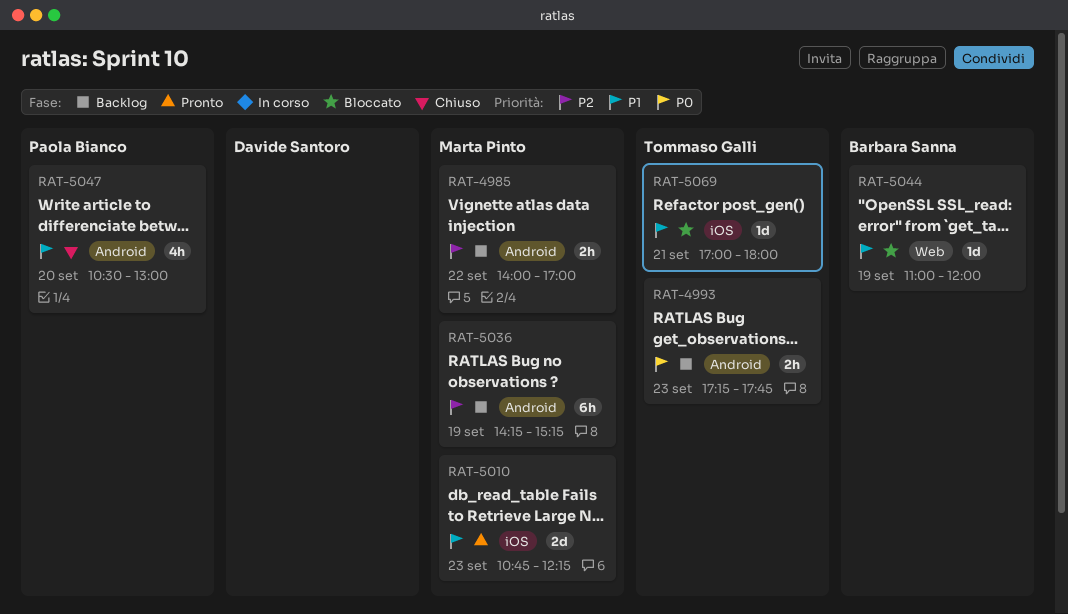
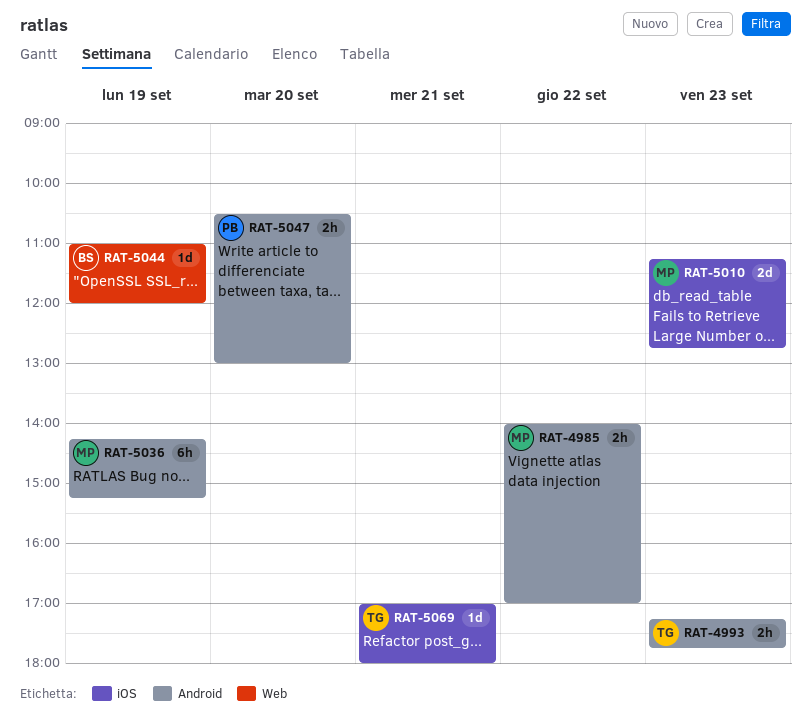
RAT-5010, begins: 10:45 -> 11:15
RAT-5010, ends: 12:15 -> 12:45
RAT-5047, estimate: 4h -> 2h

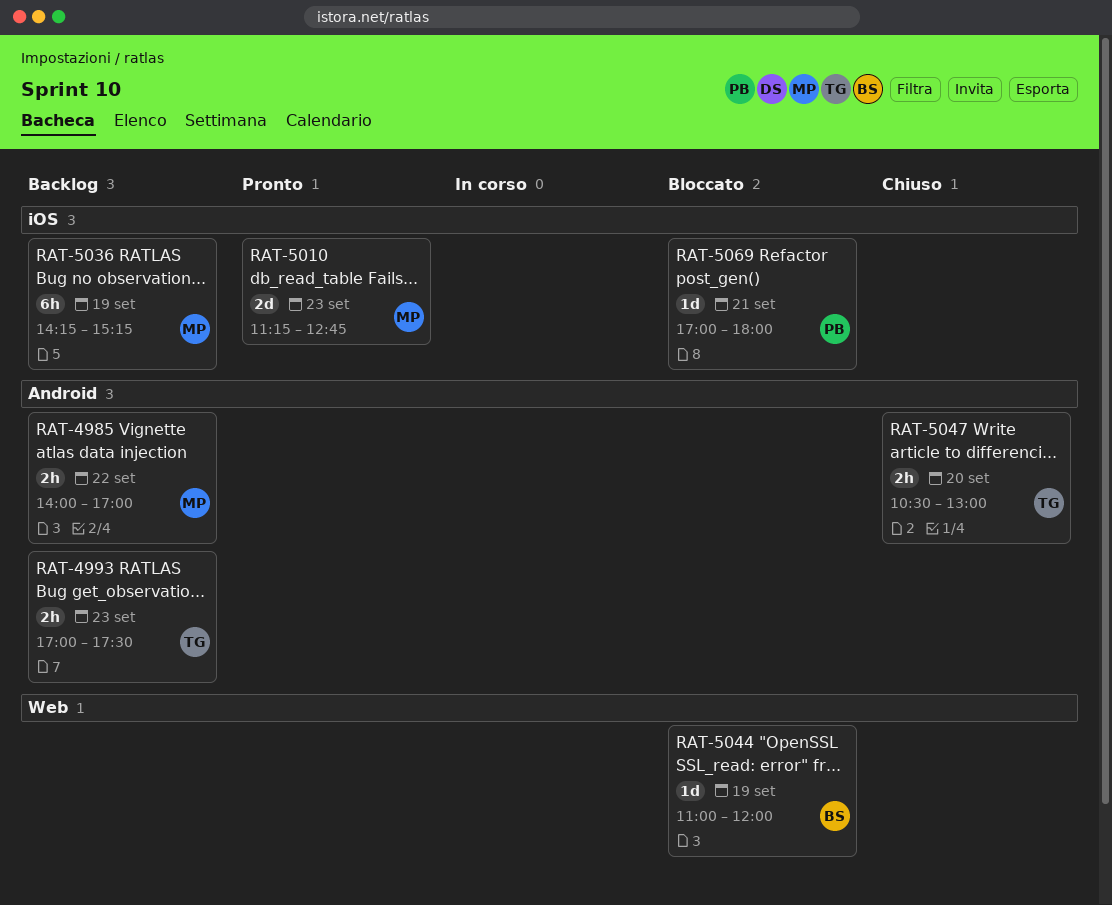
RAT-4993, begins: 17:15 -> 17:00
RAT-4993, ends: 17:45 -> 17:30
RAT-5036, label: Android -> iOS
RAT-5047, owner: PB -> TG
RAT-5069, owner: TG -> PB

